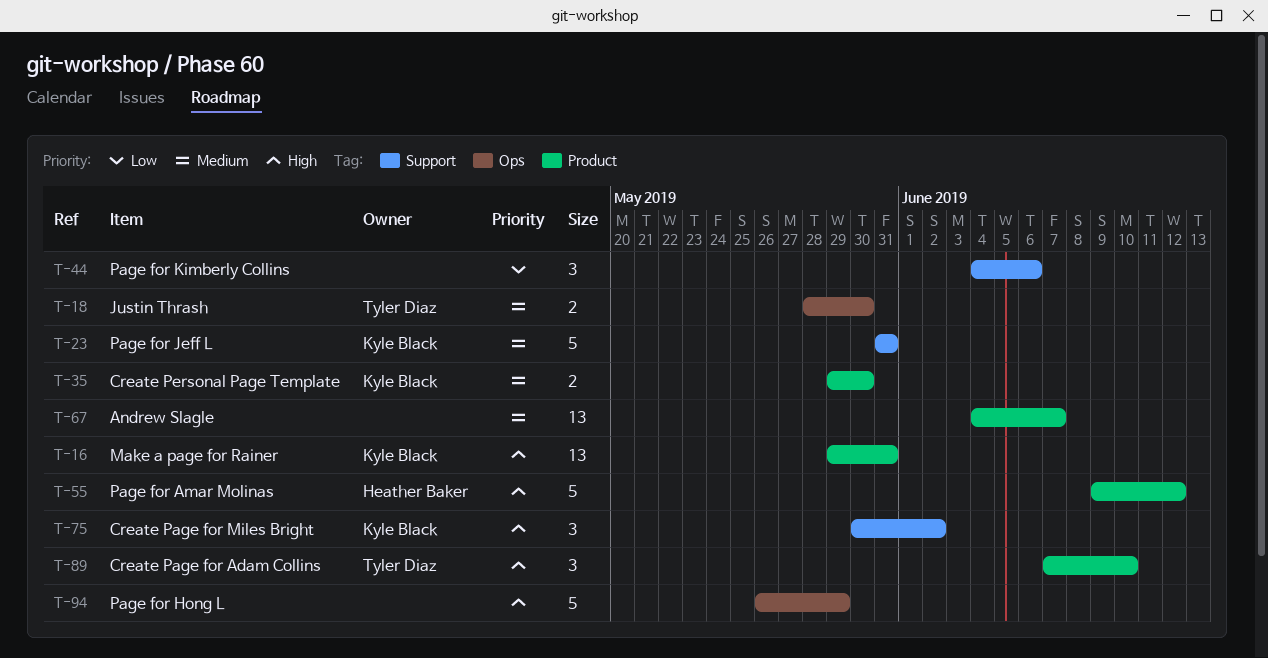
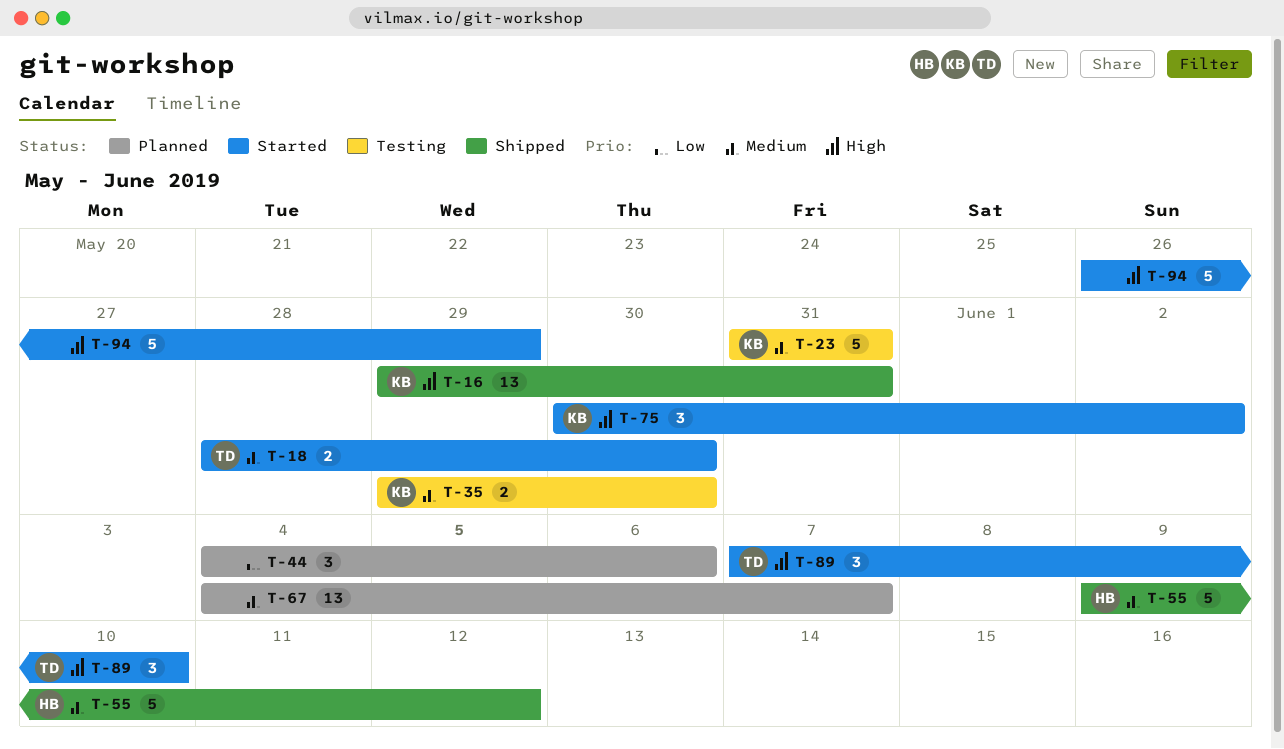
T-55, priority: High -> Medium

